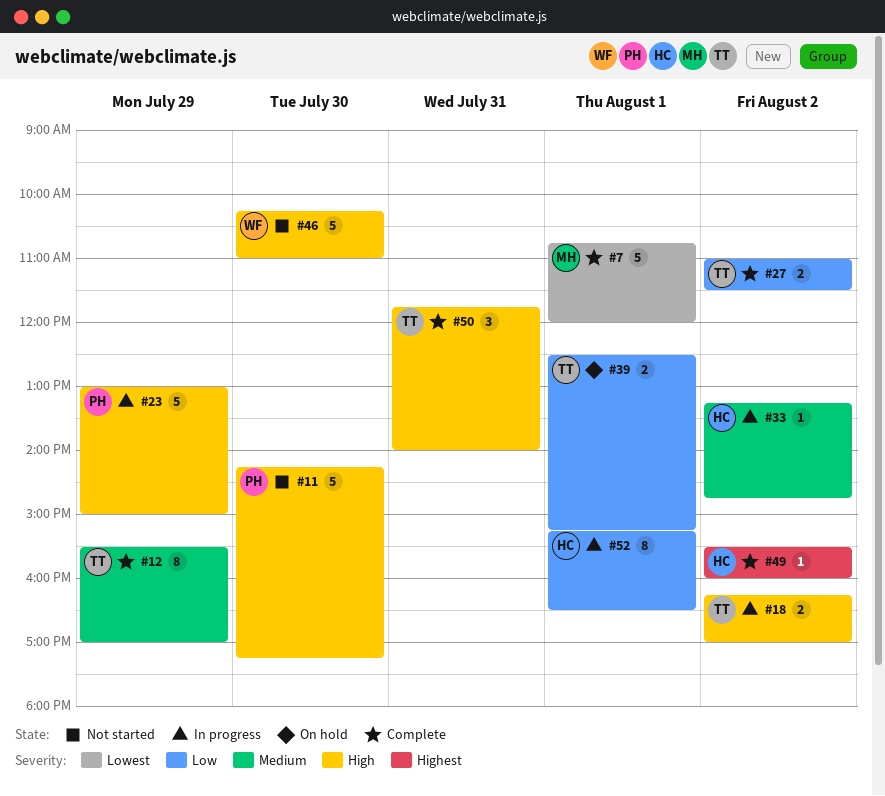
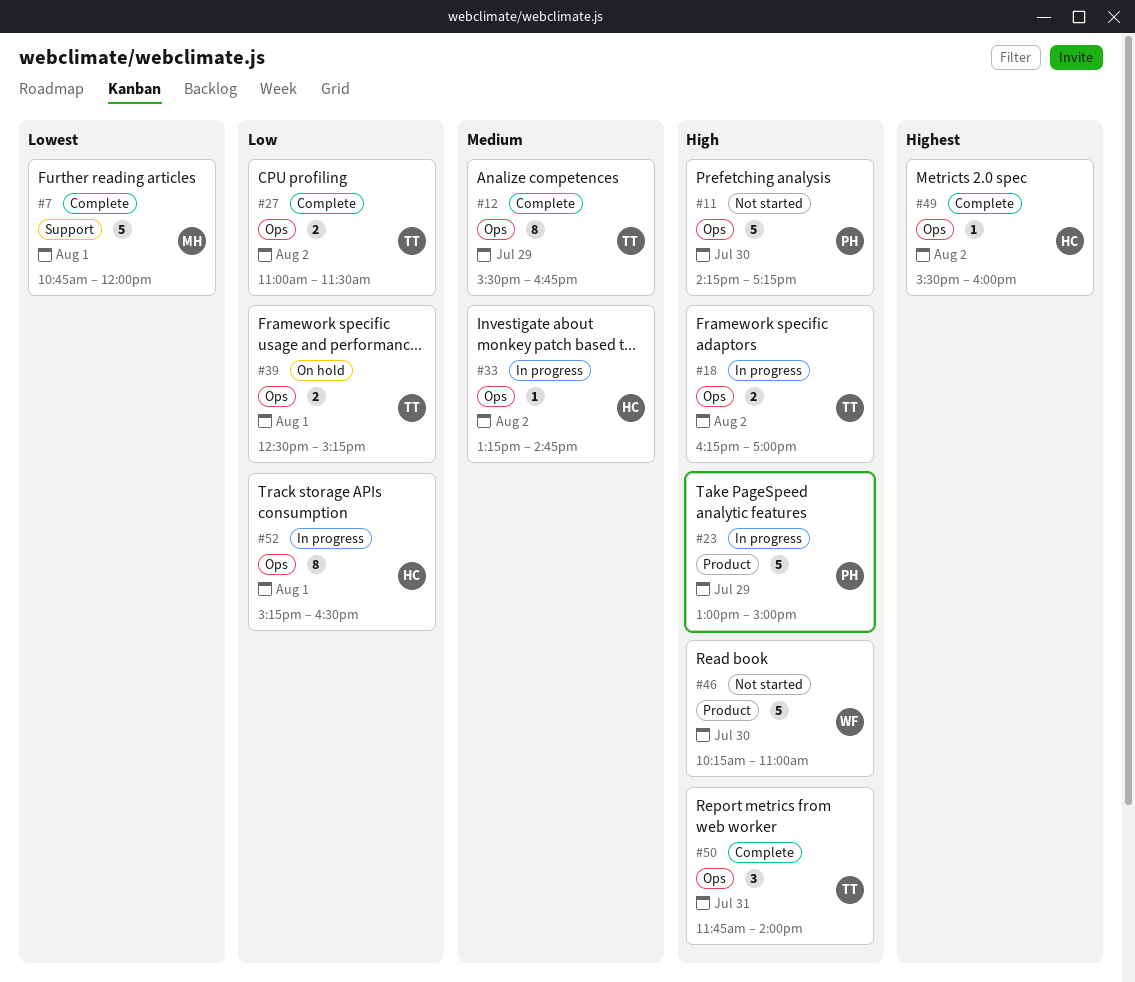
#12, ends: 17:00 -> 16:45

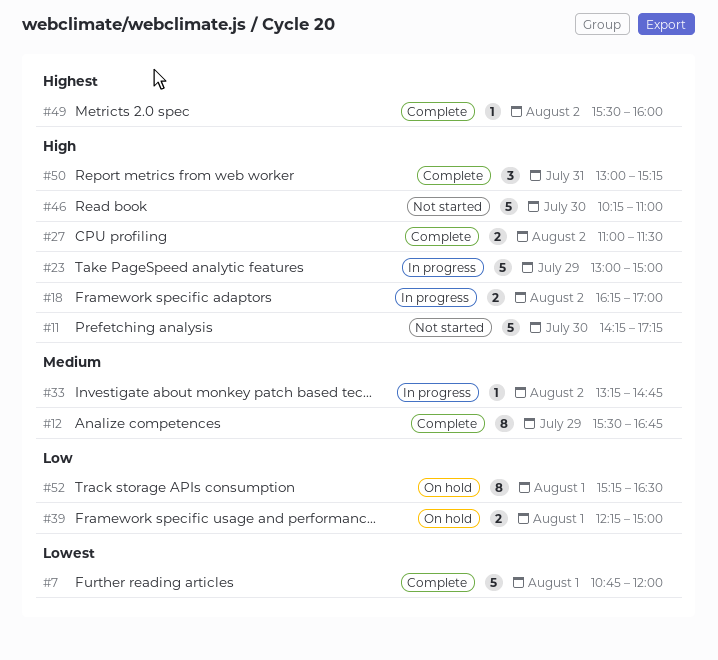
#27, priority: Low -> High
#39, begins: 12:30 -> 12:15
#39, ends: 15:15 -> 15:00
#50, begins: 11:45 -> 13:00
#50, ends: 14:00 -> 15:15
#52, status: In progress -> On hold

